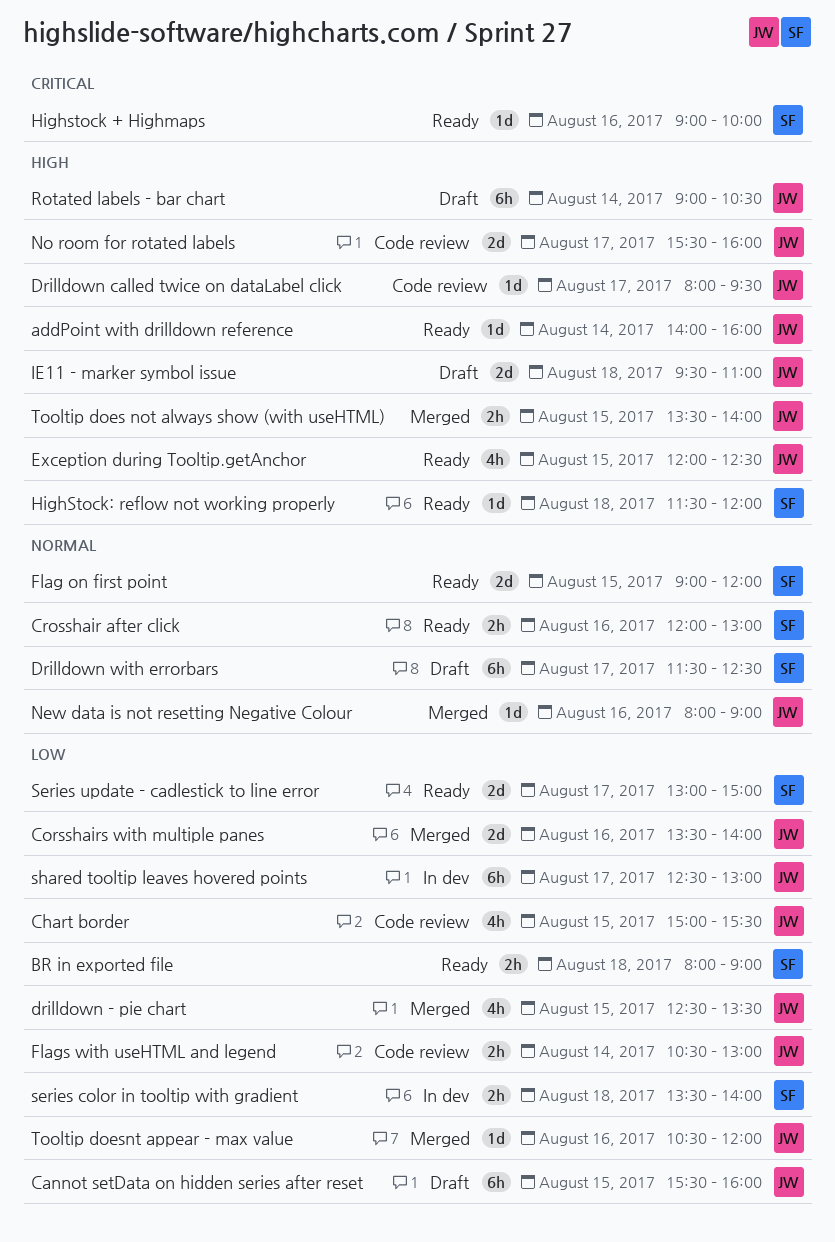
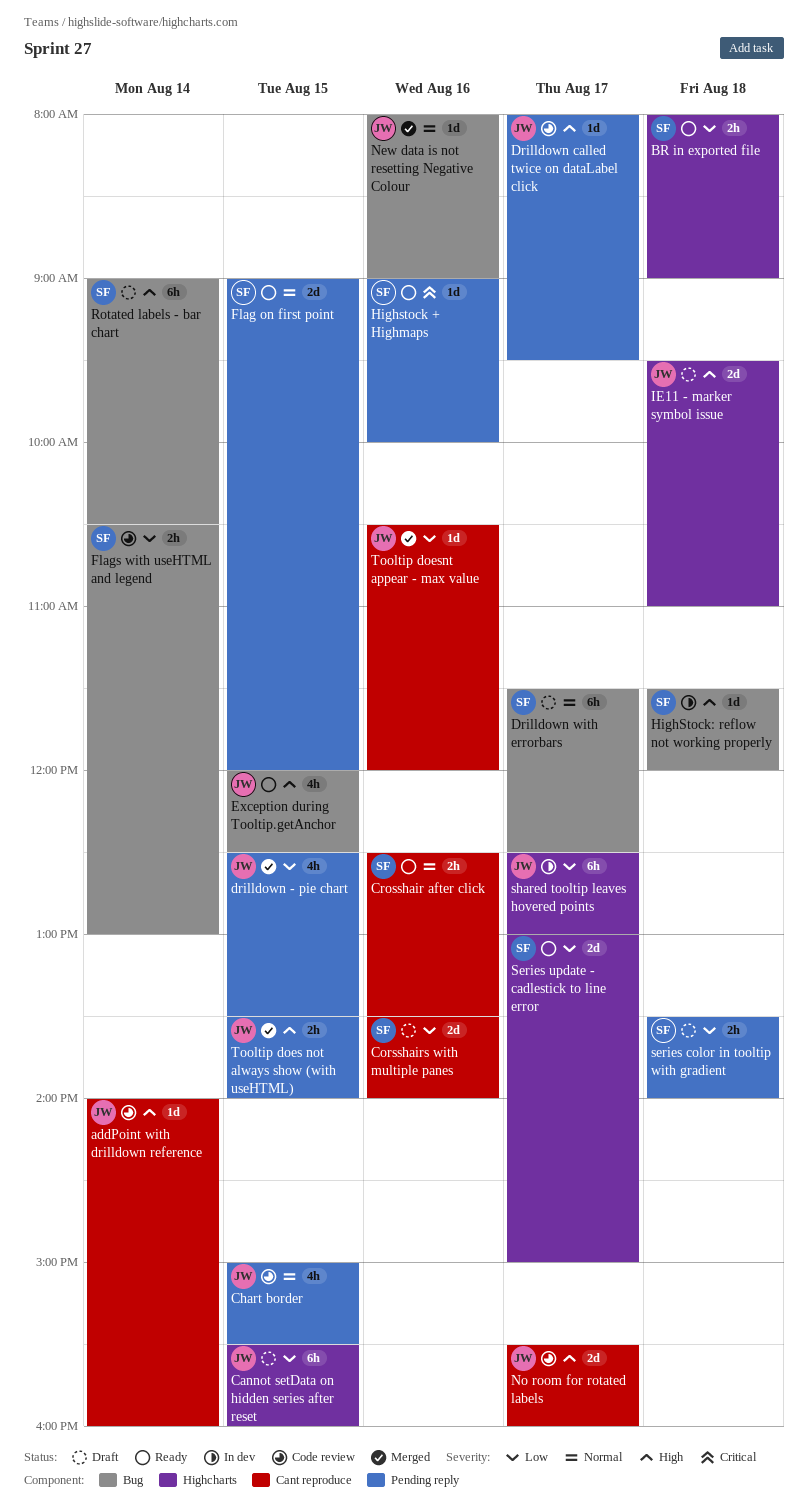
addPoint with drilldown reference, status: Ready -> Code review
Chart border, priority: Low -> Normal
Corsshairs with multiple panes, status: Merged -> Draft
Corsshairs with multiple panes, owner: JW -> SF
Crosshair after click, begins: 12:00 -> 12:30
Crosshair after click, ends: 13:00 -> 13:30
Flags with useHTML and legend, owner: JW -> SF
HighStock: reflow not working properly, status: Ready -> In dev
Rotated labels - bar chart, owner: JW -> SF
series color in tooltip with gradient, status: In dev -> Draft

